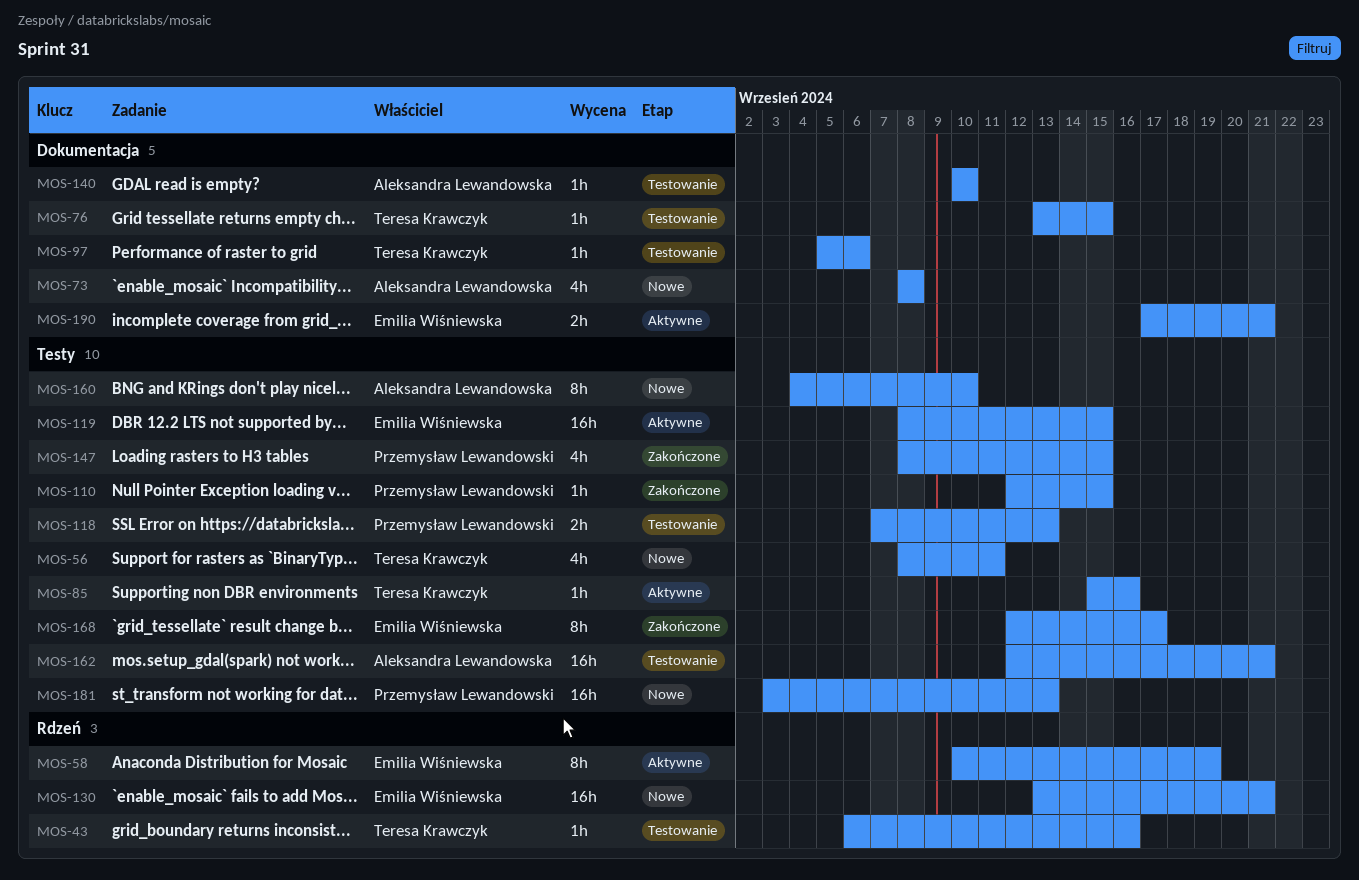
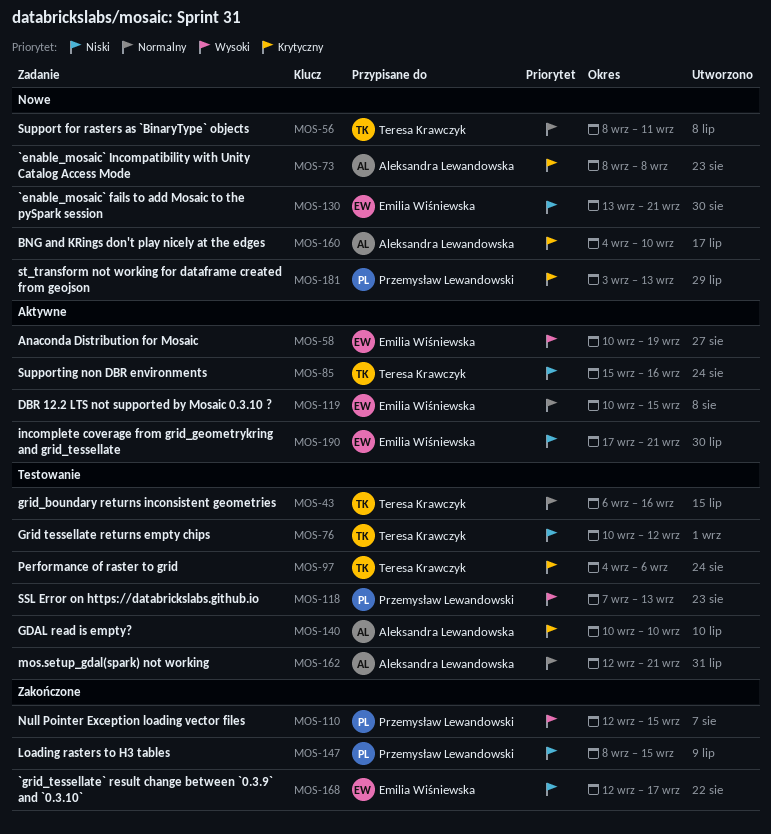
MOS-76, start: Sep 13 -> Sep 10
MOS-76, due: Sep 15 -> Sep 12
MOS-97, start: Sep 5 -> Sep 4
MOS-119, start: Sep 8 -> Sep 10

